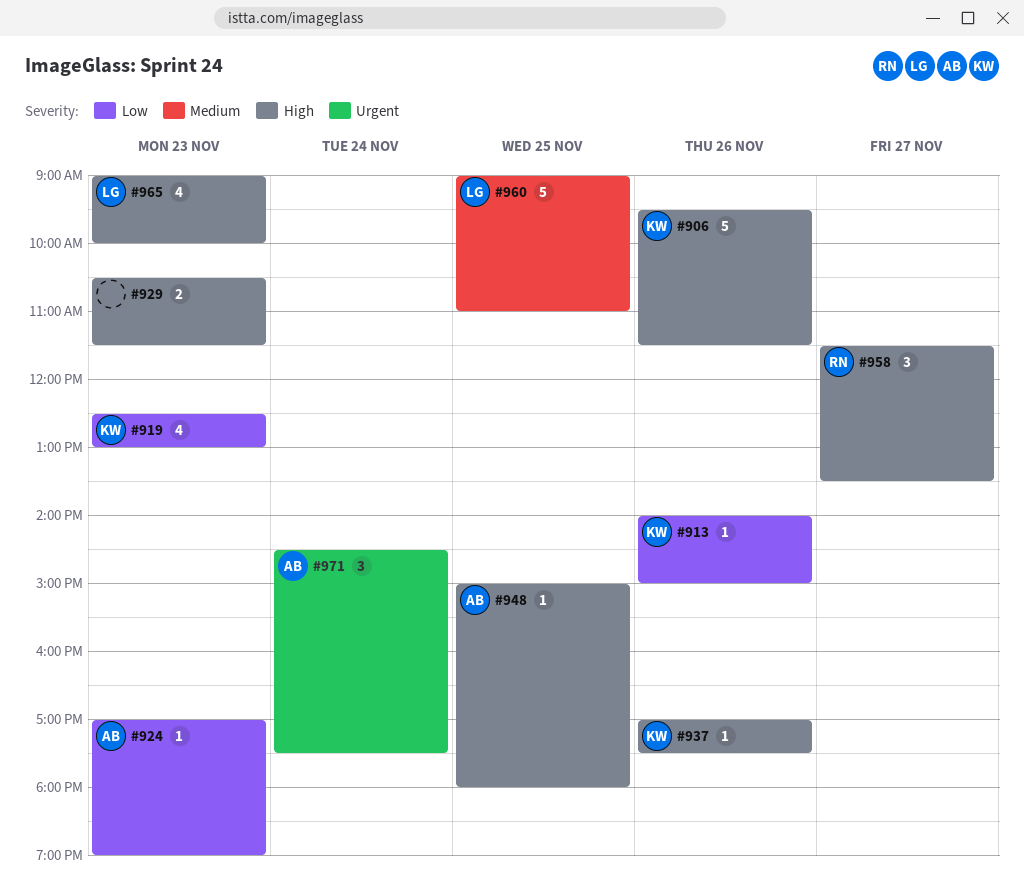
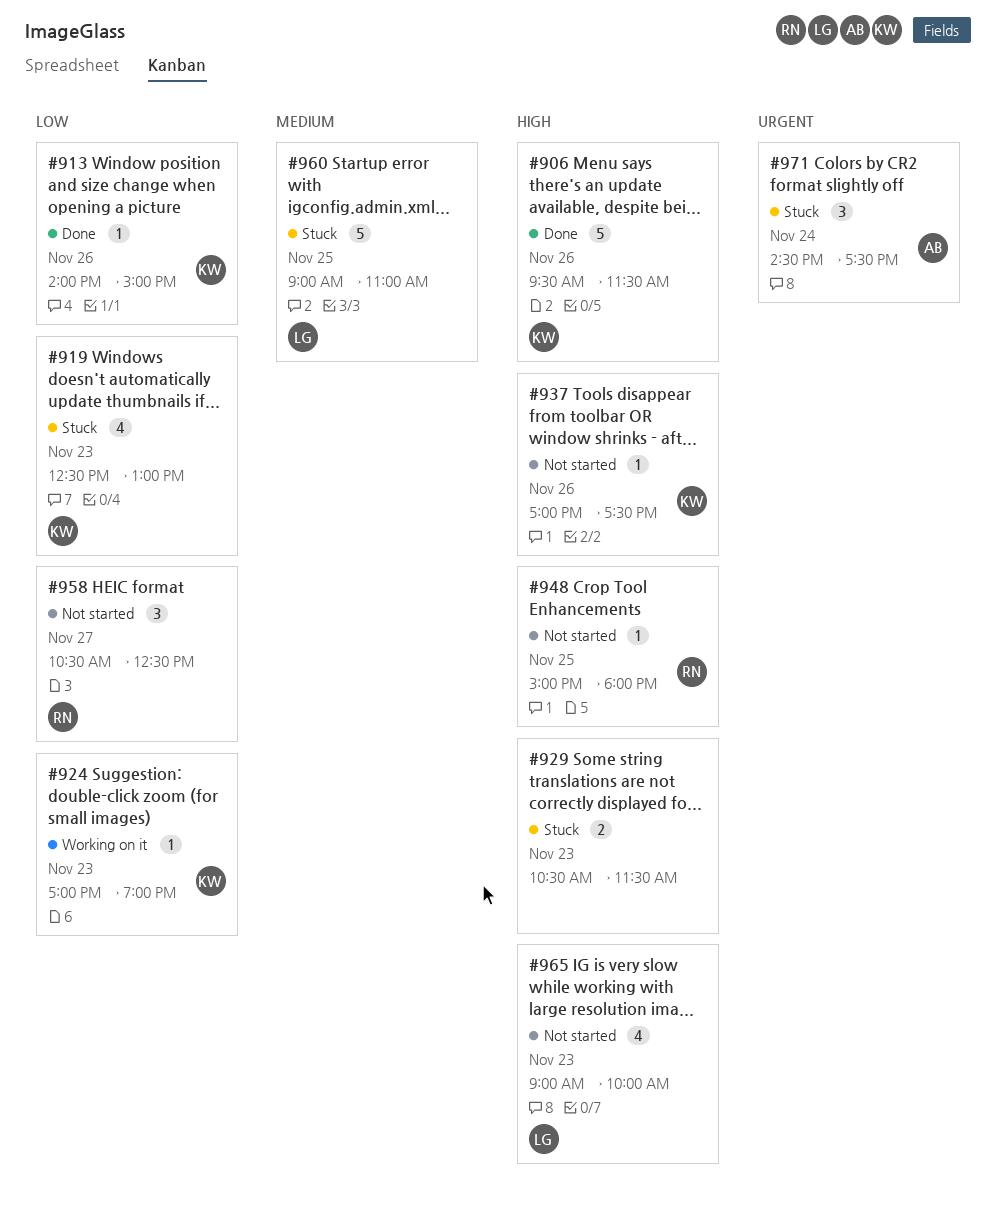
#924, owner: AB -> KW
#948, owner: AB -> RN
#958, priority: High -> Low
#958, begins: 11:30 -> 10:30
#958, ends: 13:30 -> 12:30

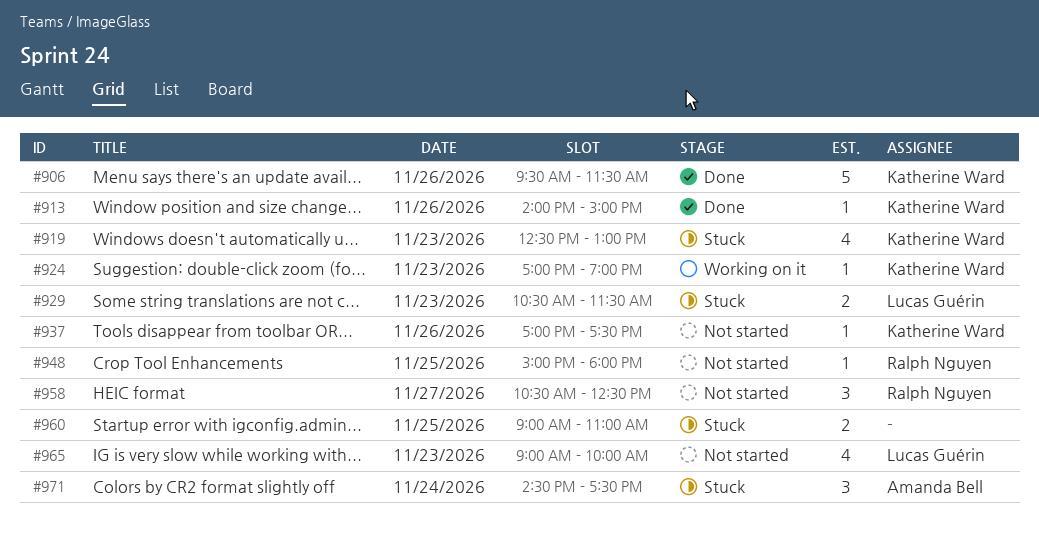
#929, owner: none -> Lucas Guérin
#960, owner: Lucas Guérin -> none
#960, estimate: 5 -> 2

